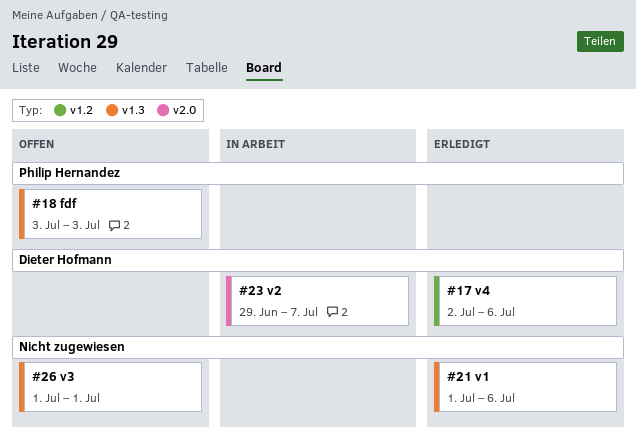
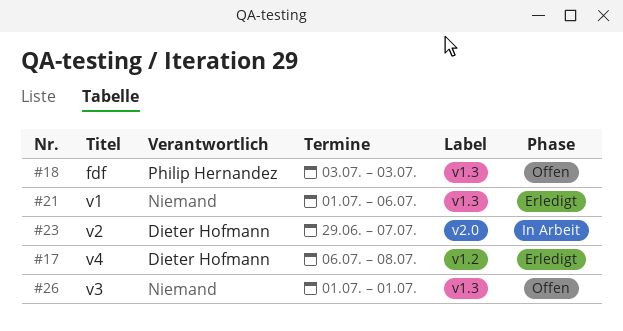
#17, start: Jul 2 -> Jul 6
#17, due: Jul 6 -> Jul 8

